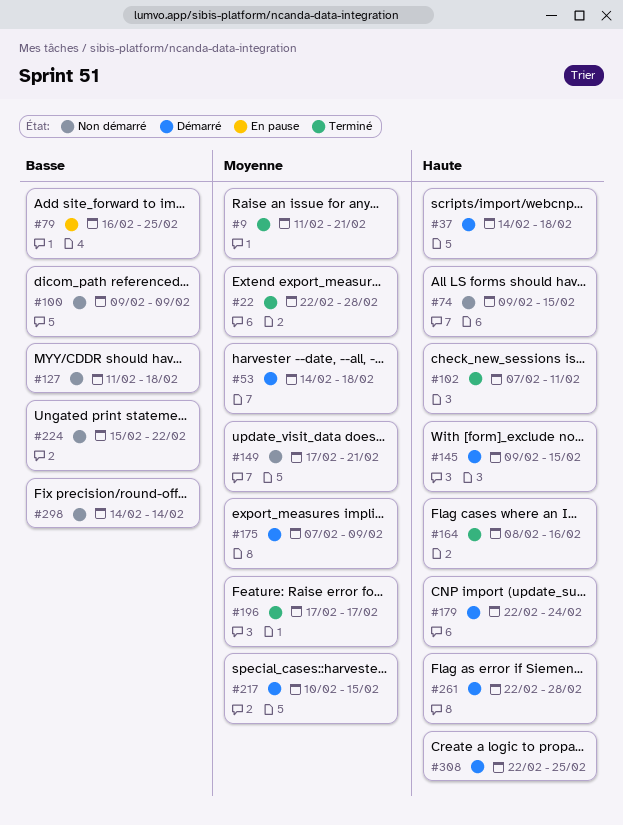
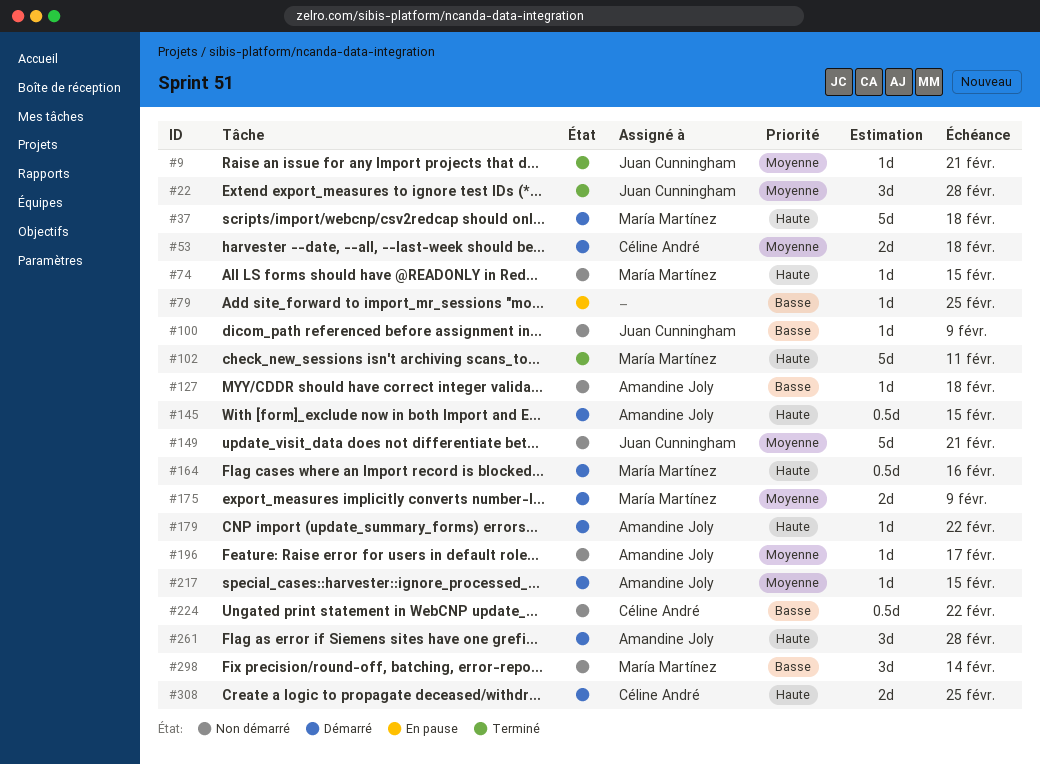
#164, status: Terminé -> Démarré
#179, due: Feb 24 -> Feb 22
#196, status: Terminé -> Non démarré

